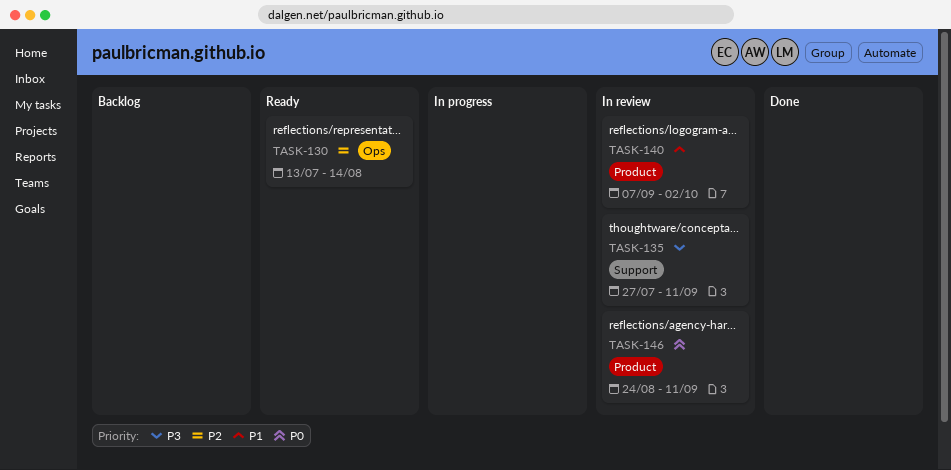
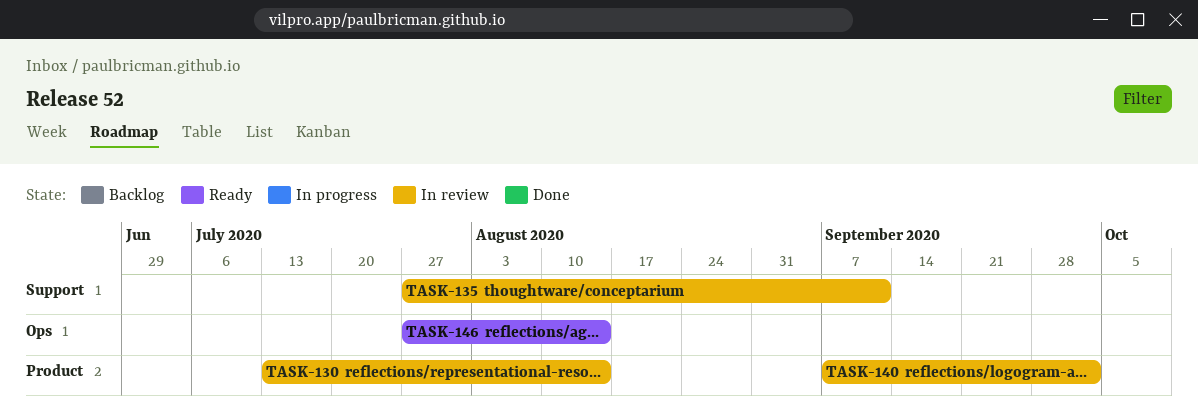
TASK-130, status: Ready -> In review
TASK-130, label: Ops -> Product
TASK-146, status: In review -> Ready
TASK-146, label: Product -> Ops
TASK-146, start: Aug 24 -> Jul 27
TASK-146, due: Sep 11 -> Aug 14

